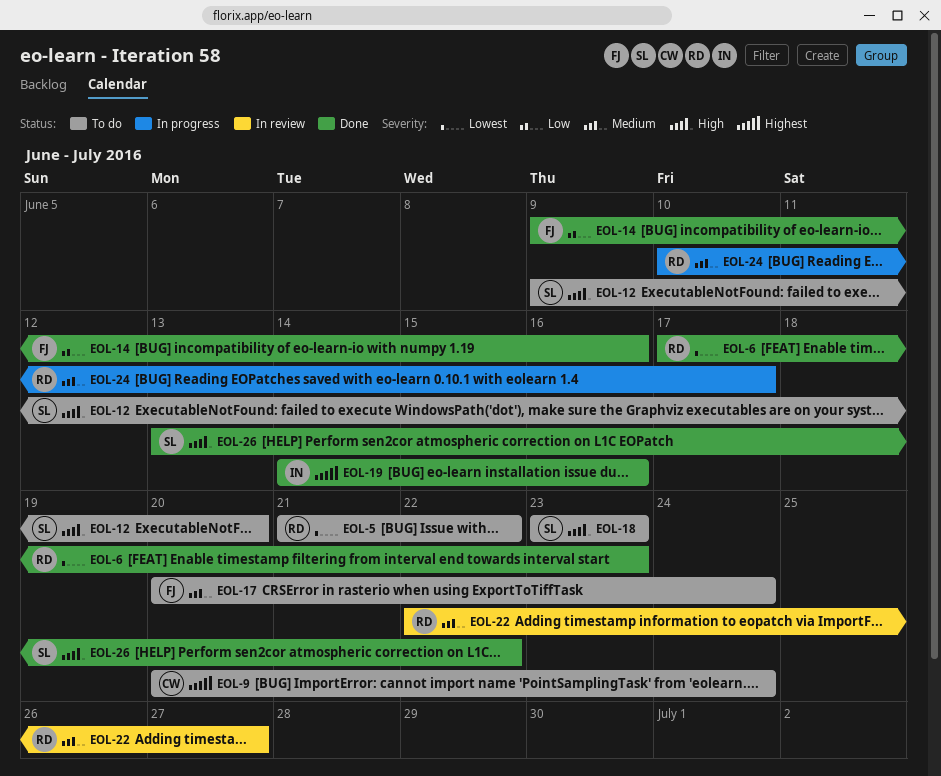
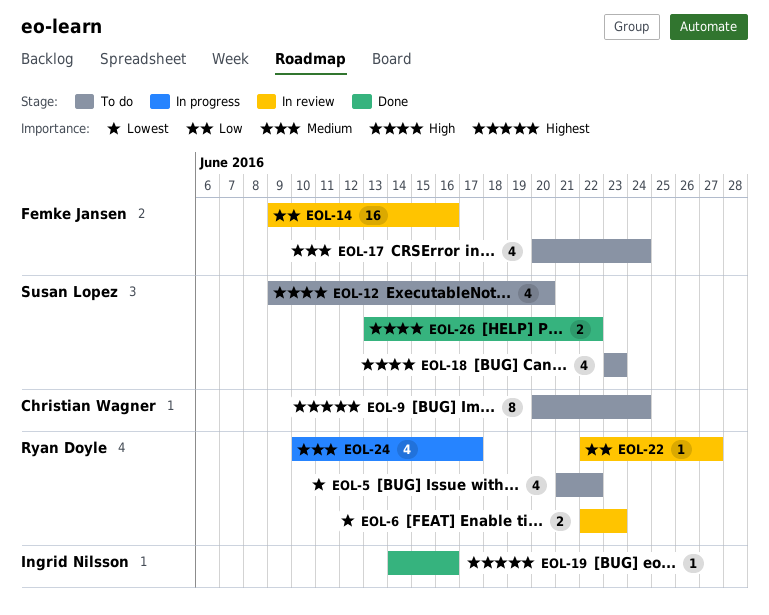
EOL-6, status: Done -> In review
EOL-6, start: Jun 17 -> Jun 22
EOL-14, status: Done -> In review
EOL-22, priority: Medium -> Low

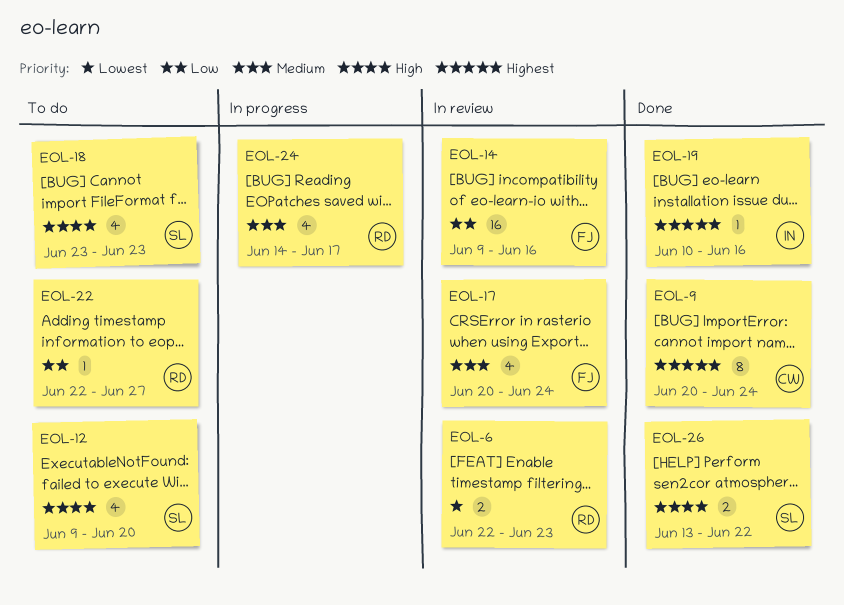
EOL-5: present -> none
EOL-9, status: To do -> Done
EOL-17, status: To do -> In review
EOL-19, start: Jun 14 -> Jun 10
EOL-22, status: In review -> To do
EOL-24, start: Jun 10 -> Jun 14

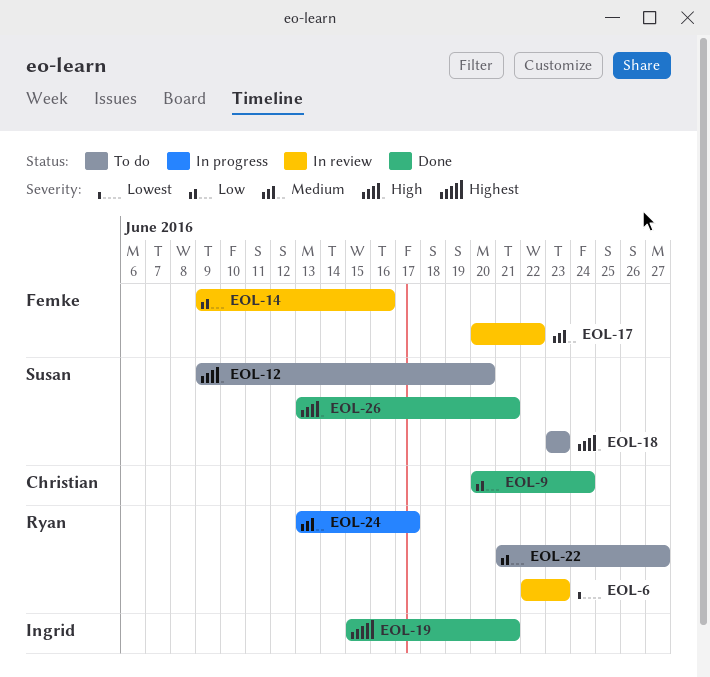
EOL-9, priority: Highest -> Low
EOL-17, due: Jun 24 -> Jun 22
EOL-19, start: Jun 10 -> Jun 15
EOL-19, due: Jun 16 -> Jun 21
EOL-22, start: Jun 22 -> Jun 21
EOL-24, start: Jun 14 -> Jun 13
EOL-26, due: Jun 22 -> Jun 21

